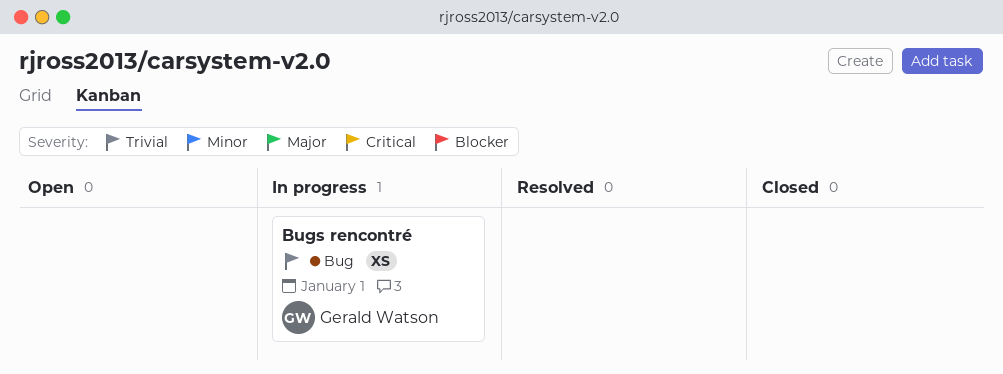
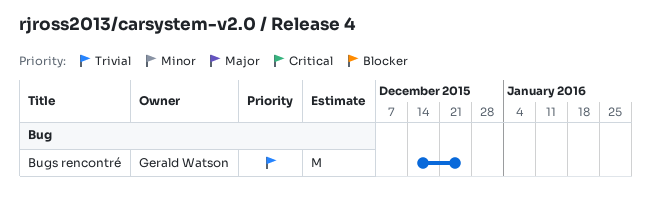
Bugs rencontré, estimate: XS -> M
Bugs rencontré, due: Jan 1 -> Dec 25

